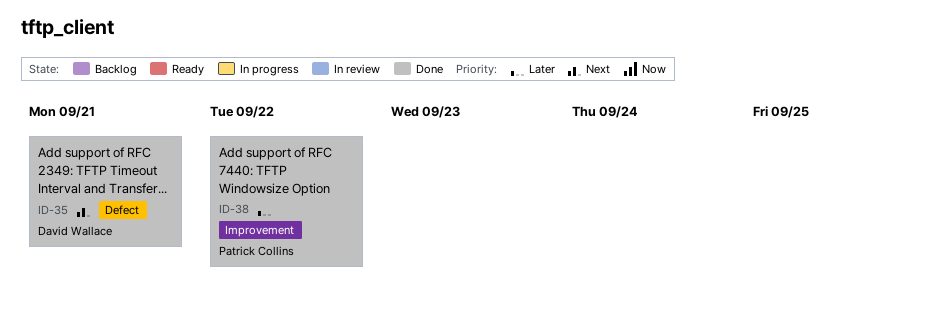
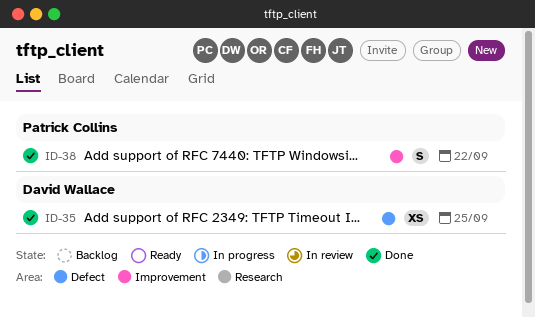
ID-35, due: Sep 21 -> Sep 25

